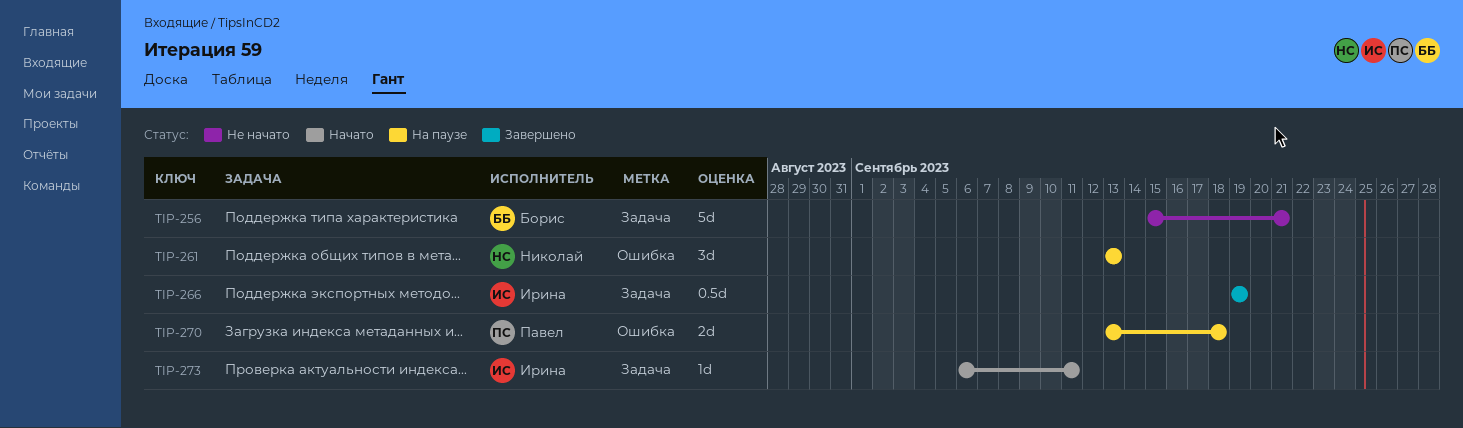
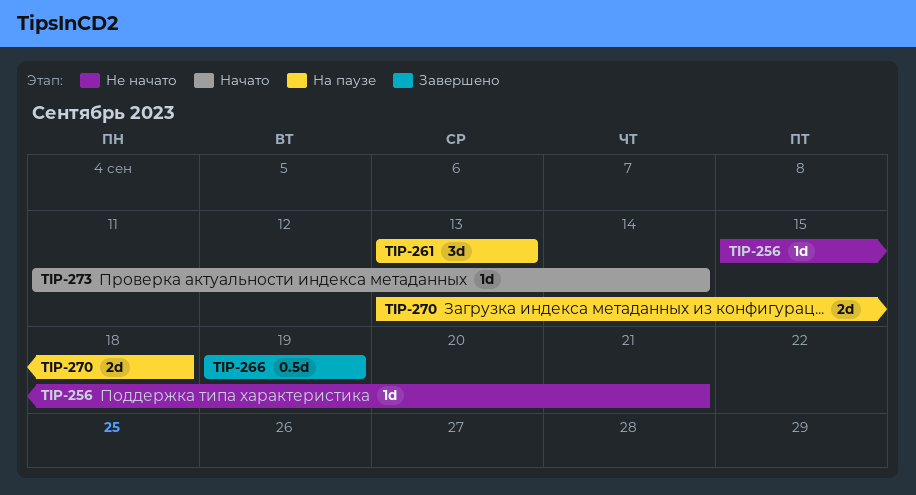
TIP-256, estimate: 5d -> 1d
TIP-273, start: Sep 6 -> Sep 11
TIP-273, due: Sep 11 -> Sep 14

